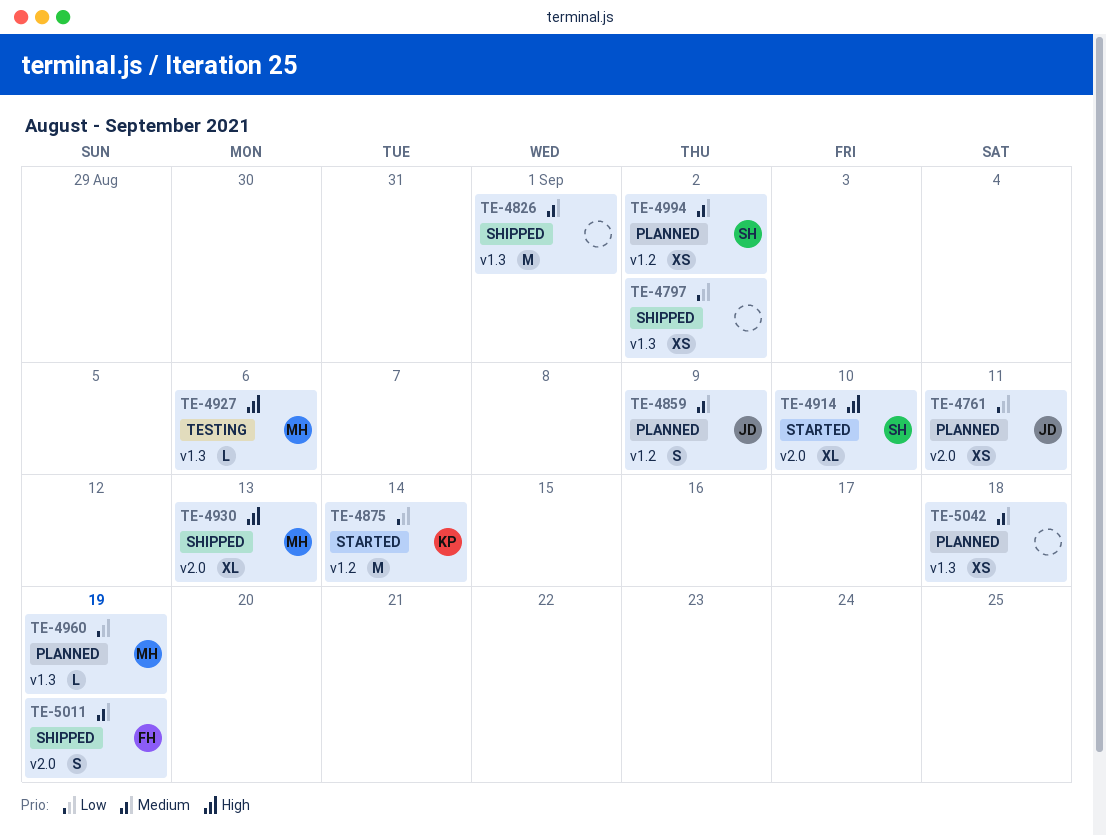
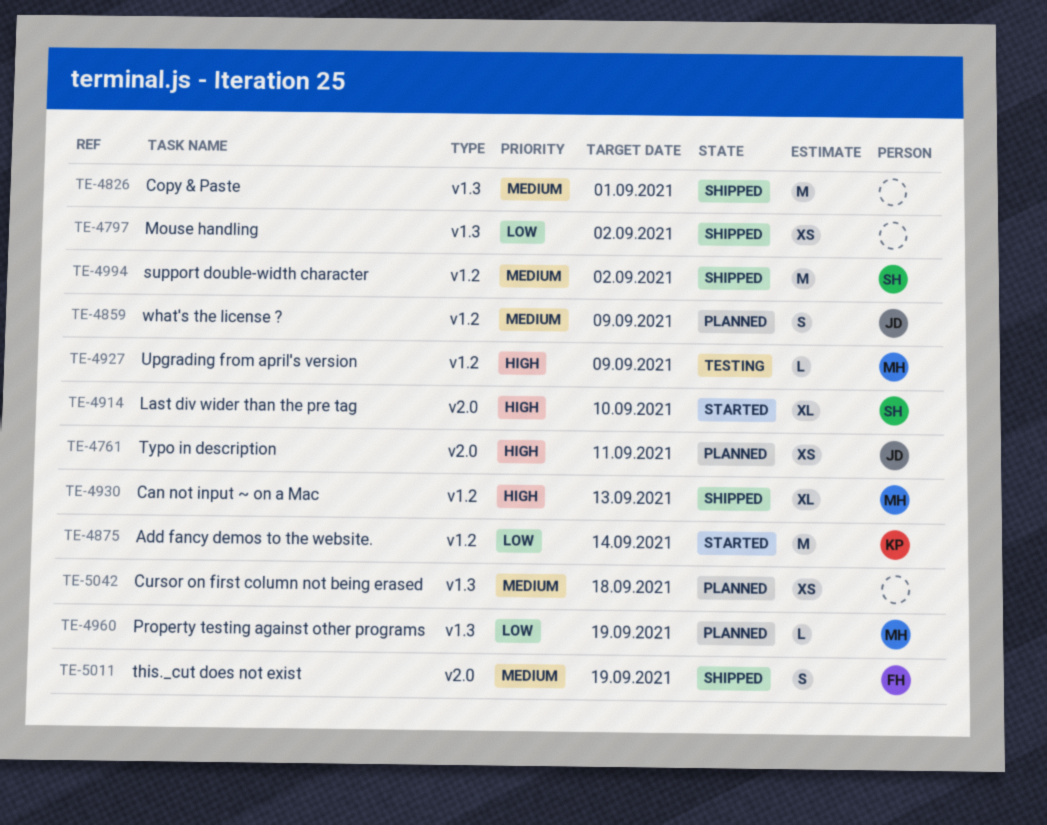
TE-4761, priority: Low -> High
TE-4927, label: v1.3 -> v1.2
TE-4927, due: Sep 6 -> Sep 9
TE-4930, label: v2.0 -> v1.2
TE-4994, status: Planned -> Shipped
TE-4994, estimate: XS -> M

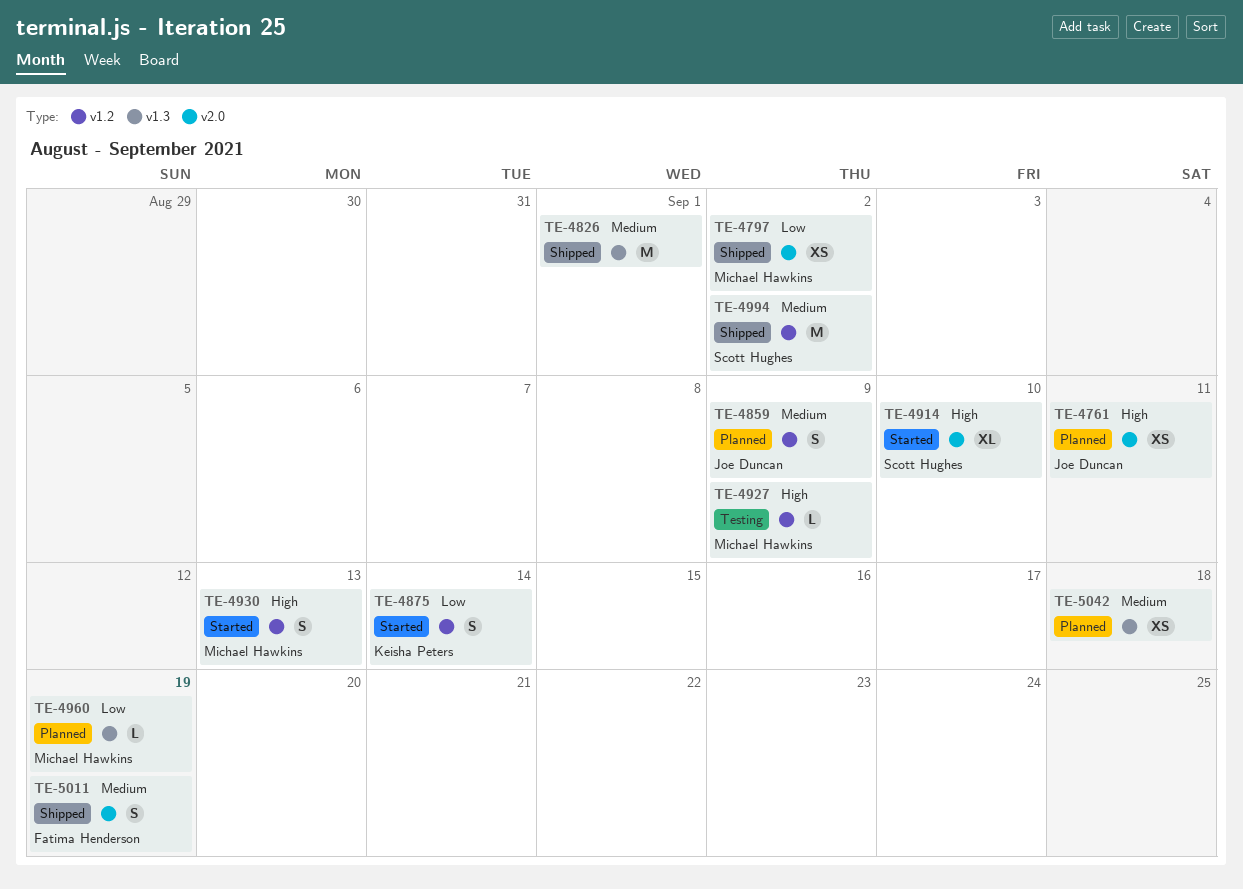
TE-4797, owner: none -> Michael Hawkins
TE-4797, label: v1.3 -> v2.0
TE-4875, estimate: M -> S
TE-4930, status: Shipped -> Started
TE-4930, estimate: XL -> S

